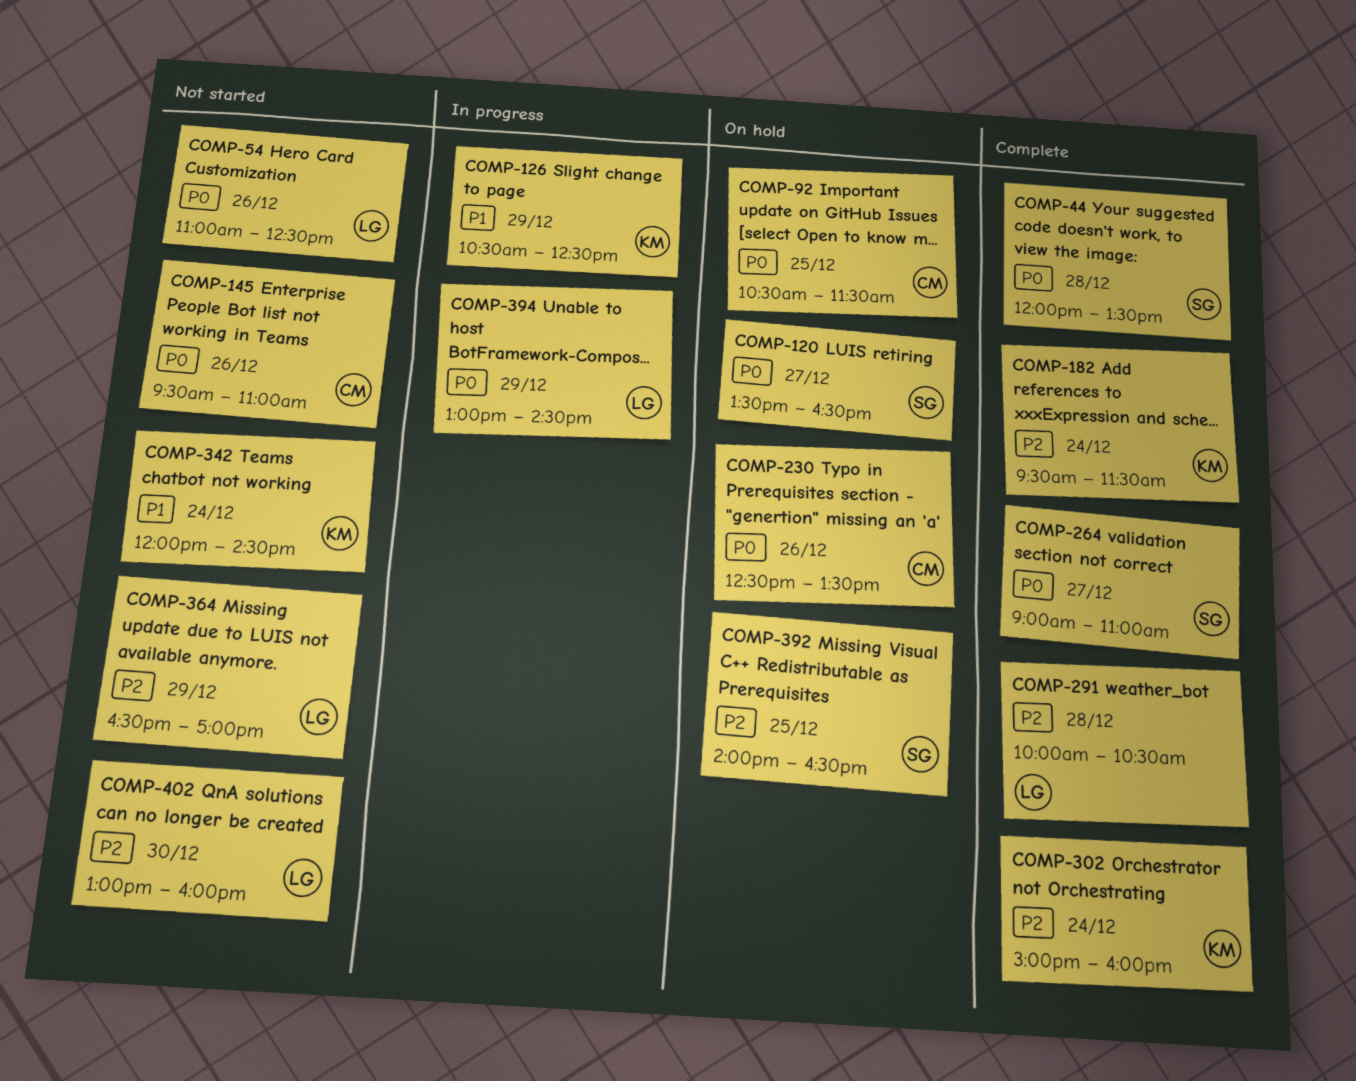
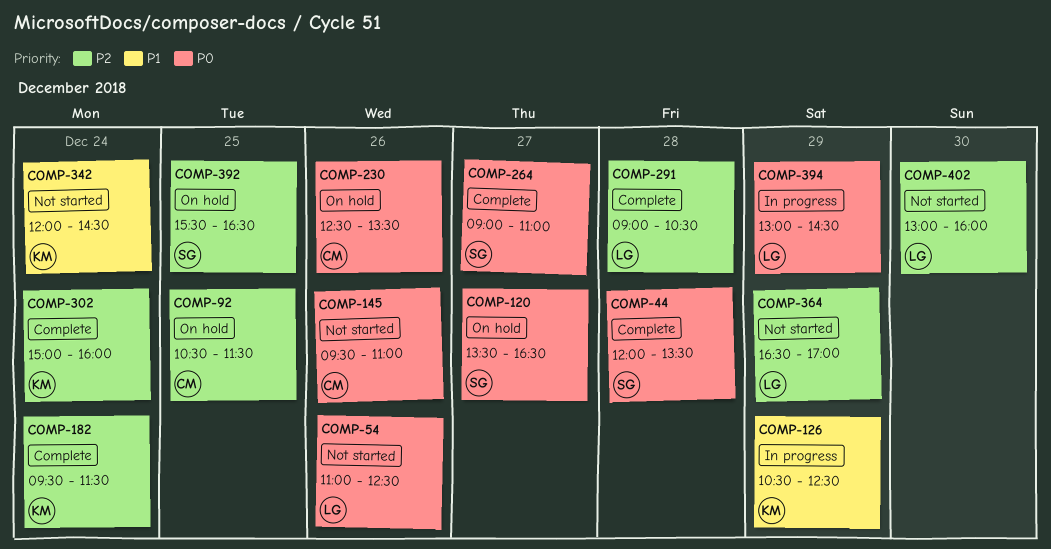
COMP-92, priority: P0 -> P2
COMP-291, begins: 10:00 -> 09:00
COMP-392, begins: 14:00 -> 15:30

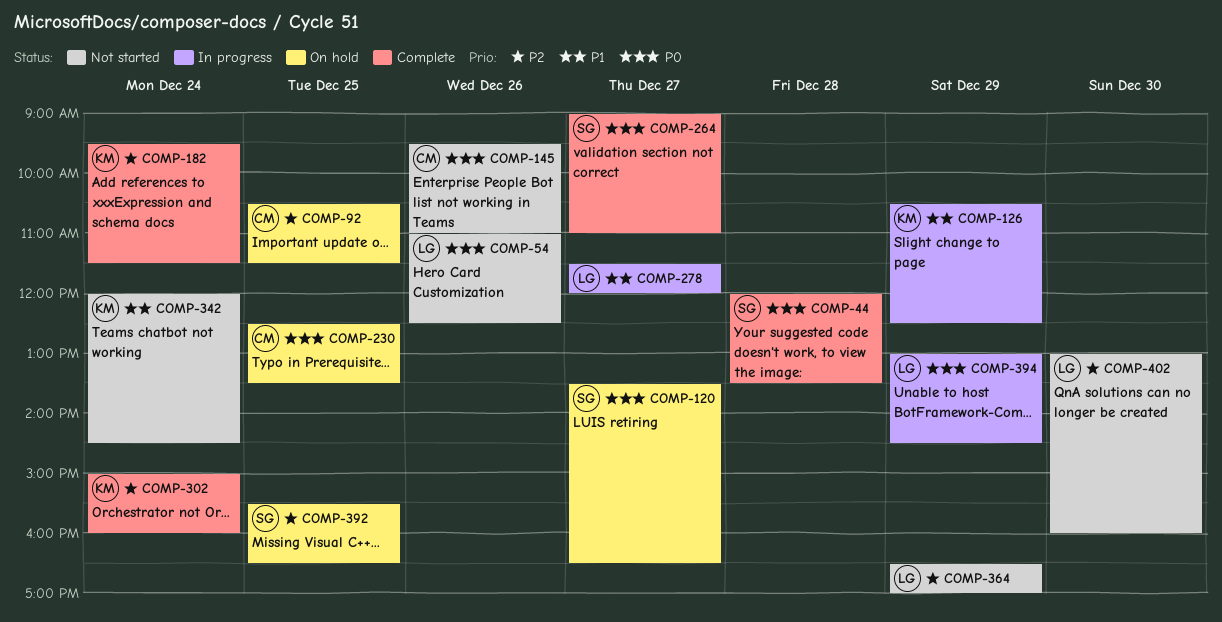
COMP-230, day: Dec 26 -> Dec 25
COMP-278: none -> present
COMP-291: present -> none

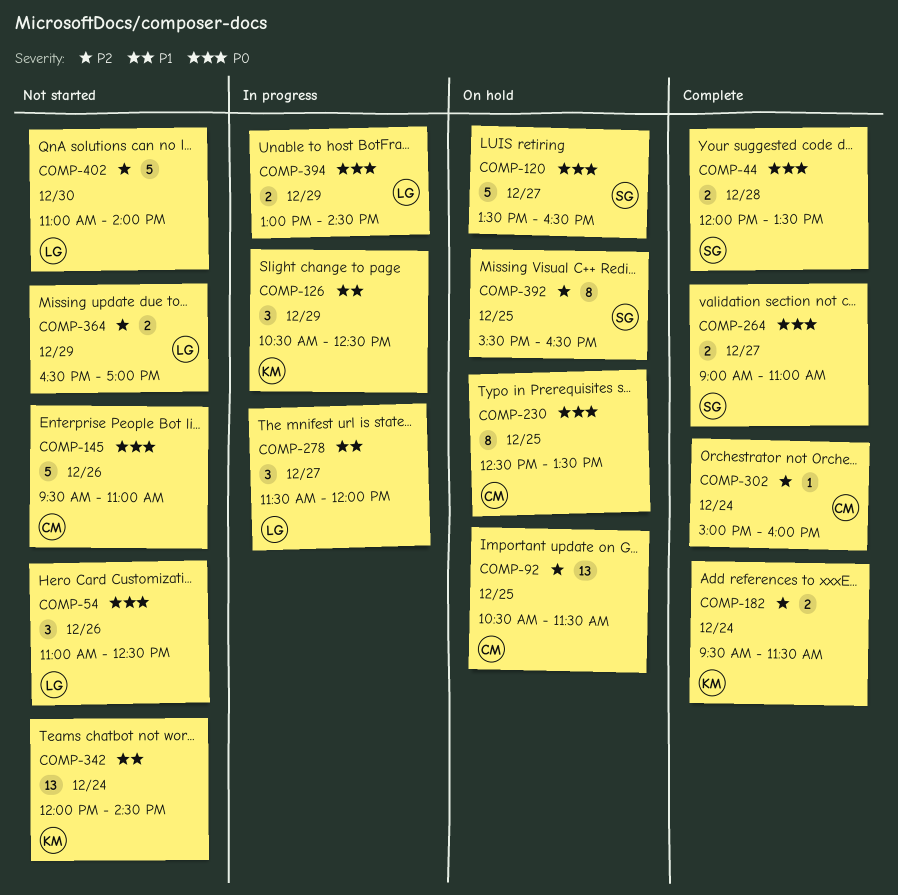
COMP-302, owner: KM -> CM
COMP-402, begins: 13:00 -> 11:00
COMP-402, ends: 16:00 -> 14:00

